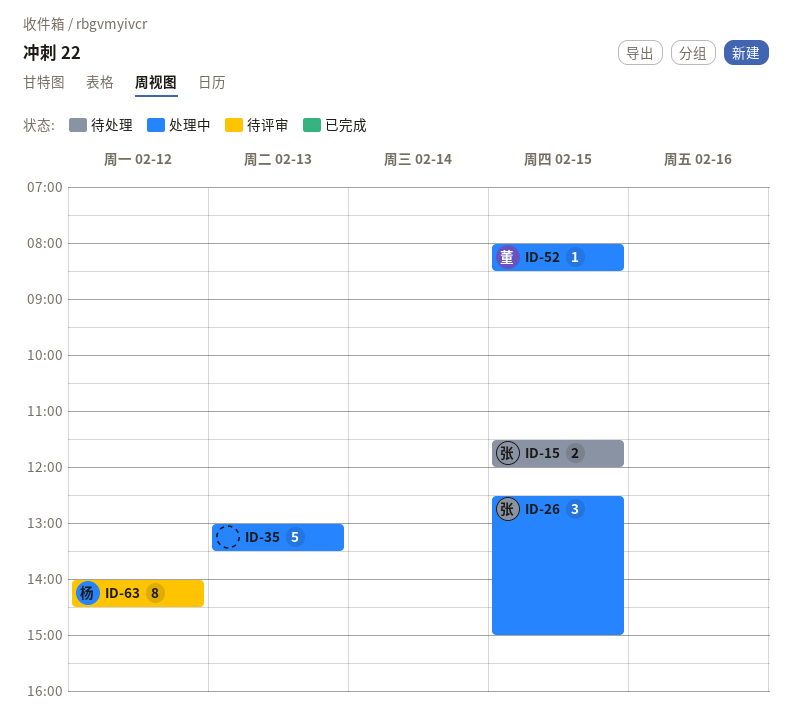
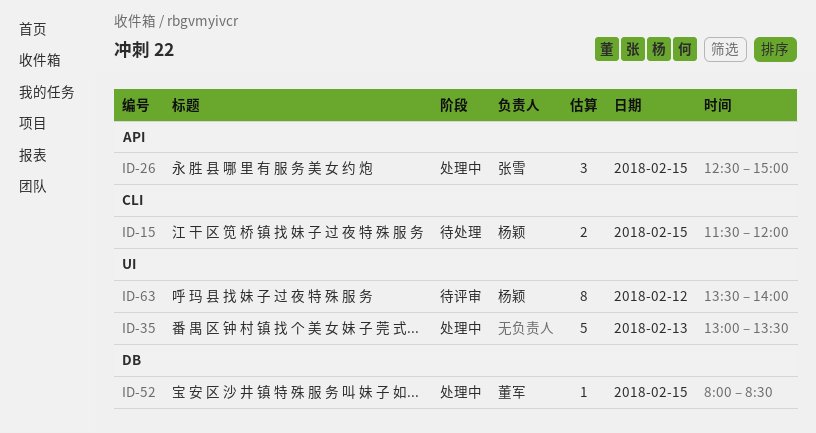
ID-15, owner: 张雪 -> 杨颖
ID-63, begins: 14:00 -> 13:30
ID-63, ends: 14:30 -> 14:00

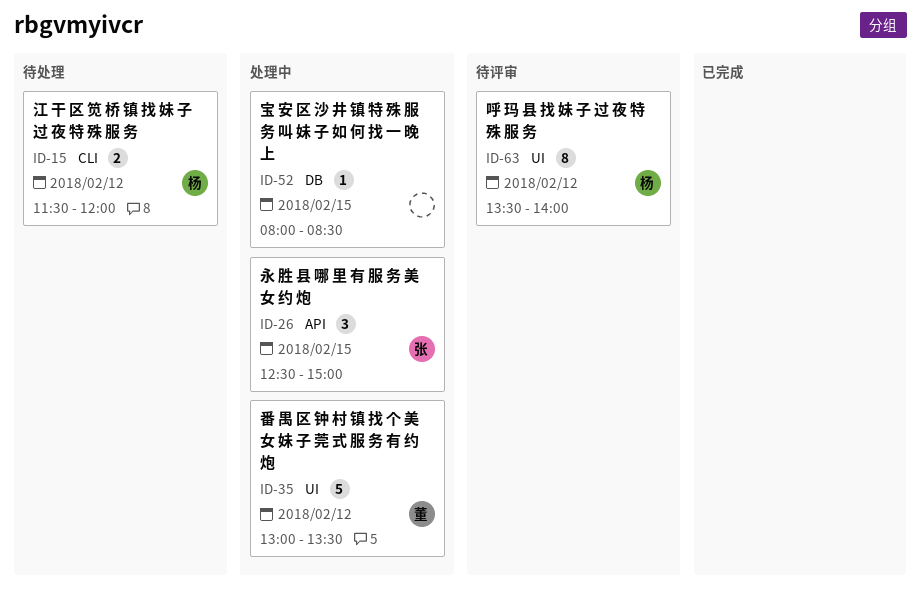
ID-15, day: Feb 15 -> Feb 12
ID-35, owner: none -> 董军
ID-35, day: Feb 13 -> Feb 12
ID-52, owner: 董军 -> none

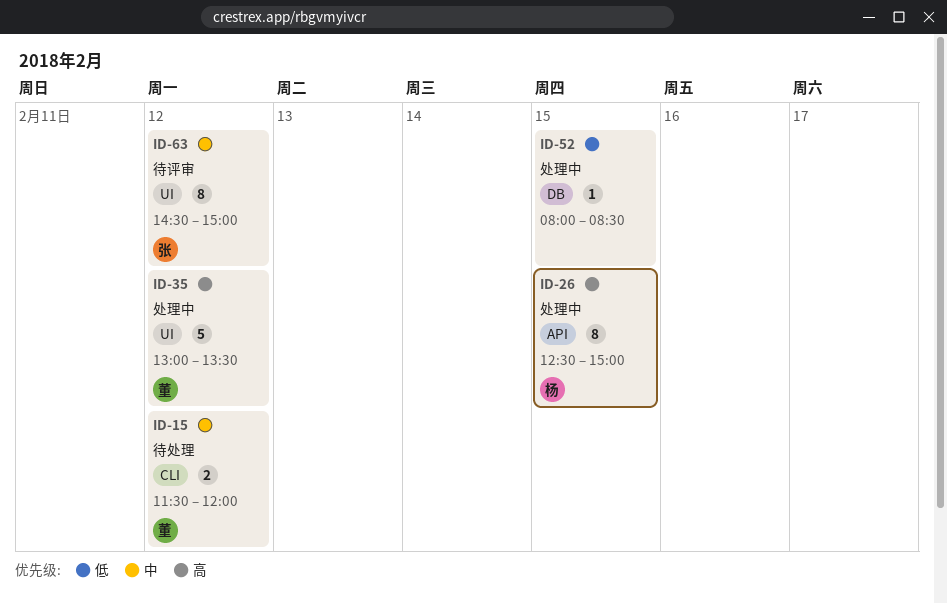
ID-15, owner: 杨 -> 董
ID-26, owner: 张 -> 杨
ID-26, estimate: 3 -> 8
ID-63, owner: 杨 -> 张
ID-63, begins: 13:30 -> 14:30
ID-63, ends: 14:00 -> 15:00

